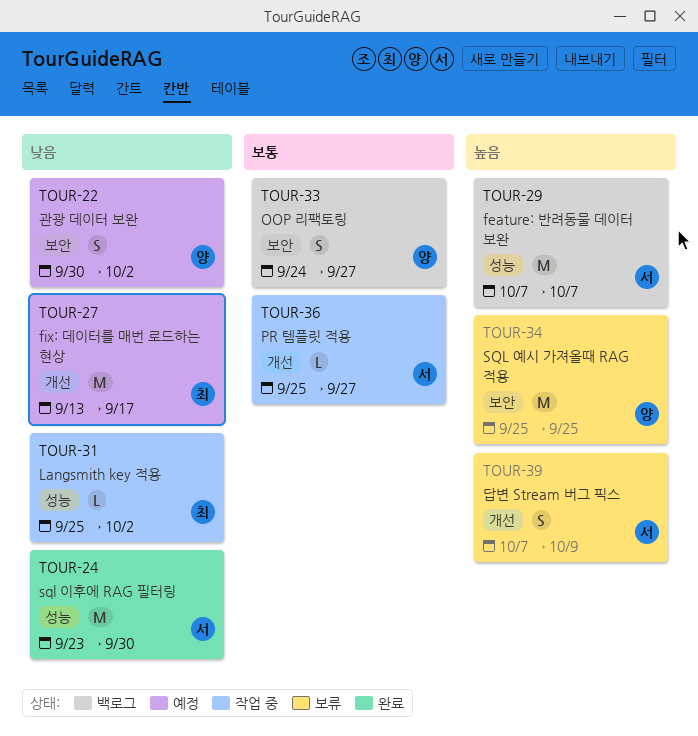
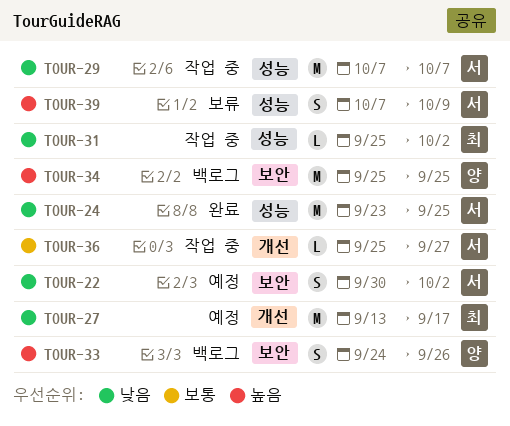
TOUR-22, owner: 양 -> 서
TOUR-24, due: Sep 30 -> Sep 25
TOUR-29, status: 백로그 -> 작업 중
TOUR-29, priority: 높음 -> 낮음
TOUR-33, priority: 보통 -> 높음
TOUR-33, due: Sep 27 -> Sep 26
TOUR-34, status: 보류 -> 백로그
TOUR-39, label: 개선 -> 성능

